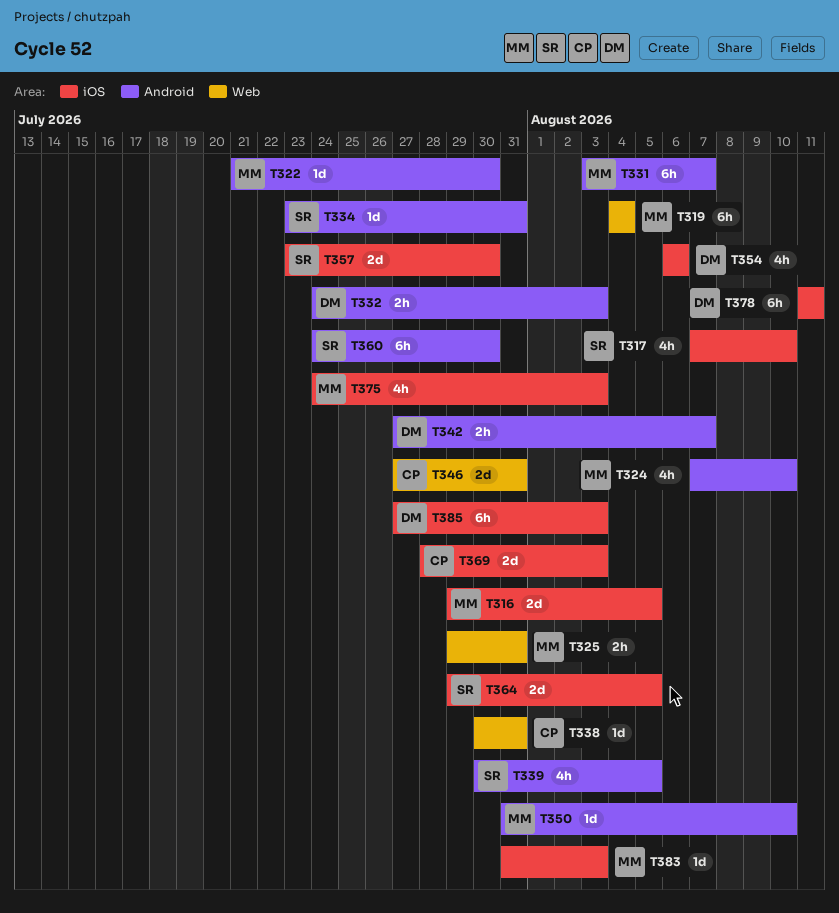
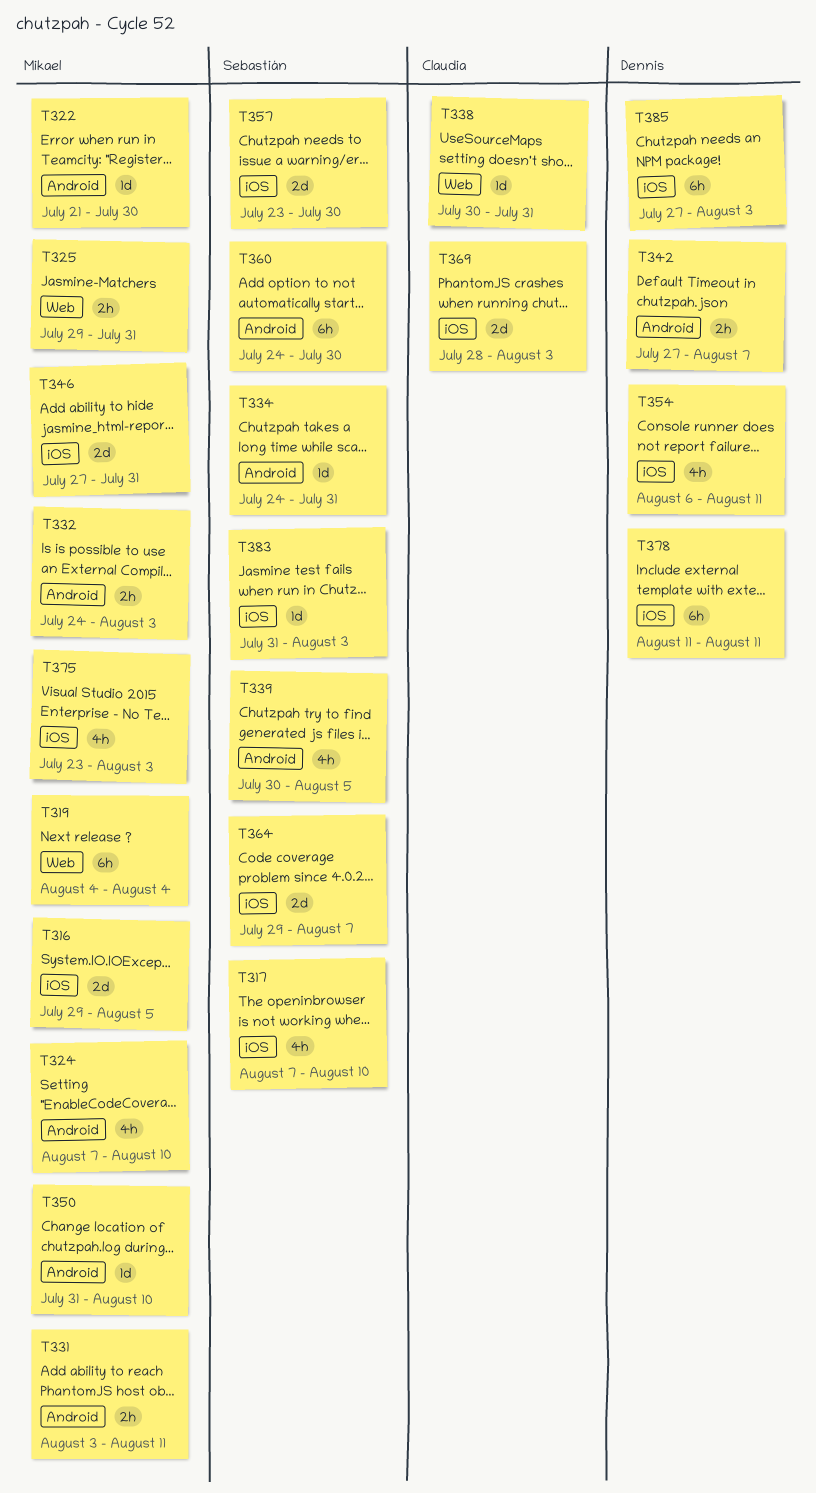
T331, estimate: 6h -> 2h
T331, due: Aug 7 -> Aug 11
T332, owner: Dennis -> Mikael
T334, start: Jul 23 -> Jul 24
T346, owner: Claudia -> Mikael
T346, label: Web -> iOS
T354, due: Aug 6 -> Aug 11
T364, due: Aug 5 -> Aug 7
T375, start: Jul 24 -> Jul 23
T383, owner: Mikael -> Sebastián

